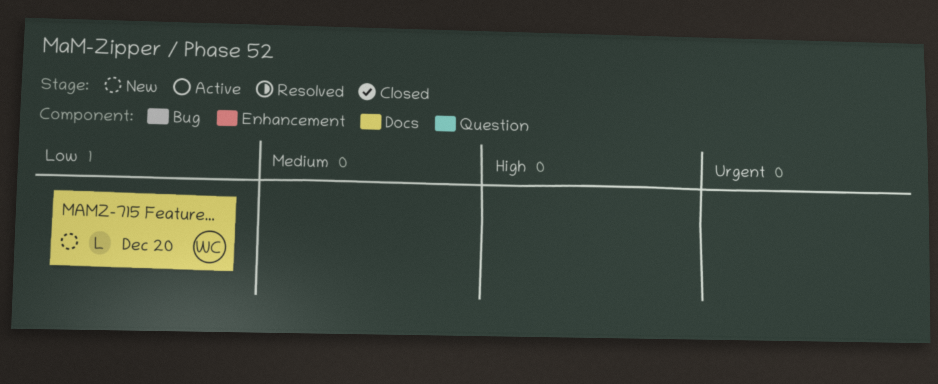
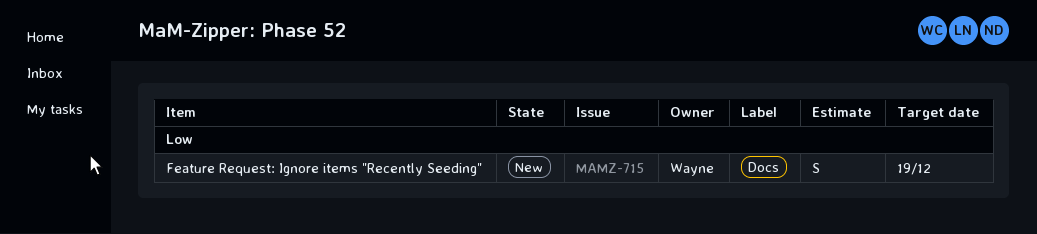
MAMZ-715, estimate: L -> S
MAMZ-715, due: Dec 20 -> Dec 19

